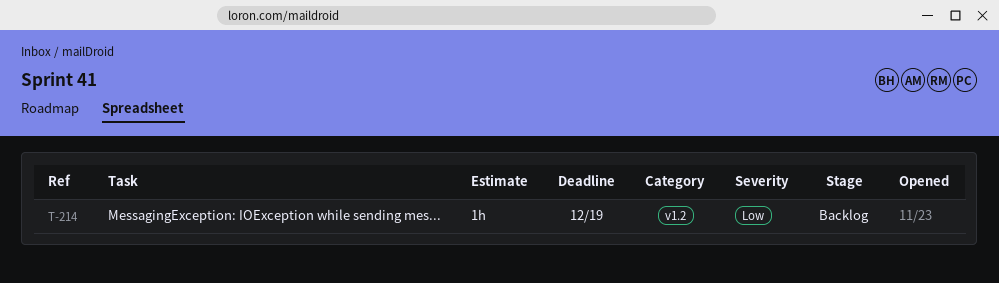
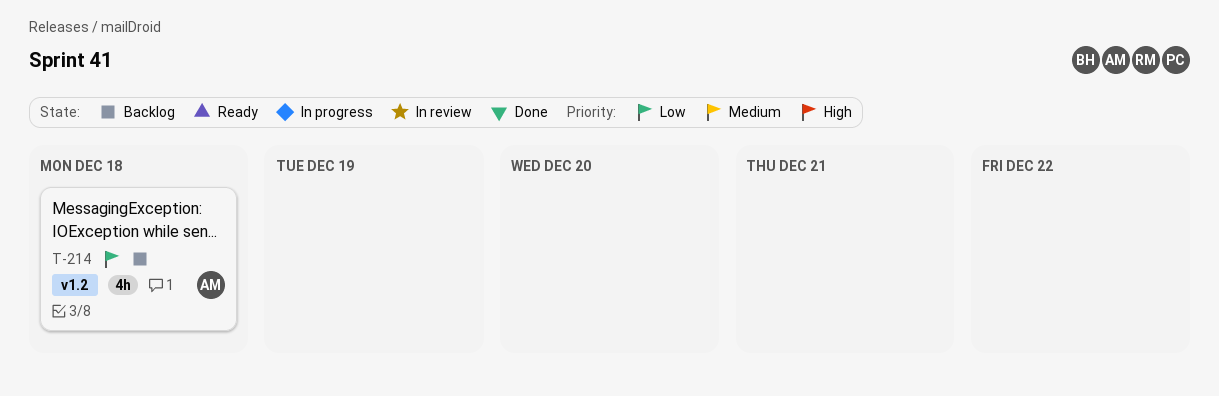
T-214, estimate: 1h -> 4h
T-214, due: Dec 19 -> Dec 18

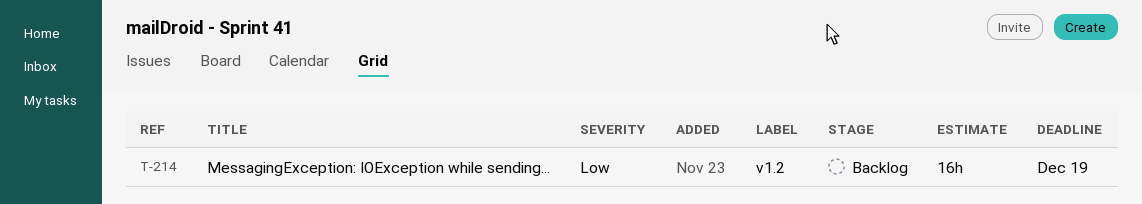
T-214, estimate: 4h -> 16h
T-214, due: Dec 18 -> Dec 19

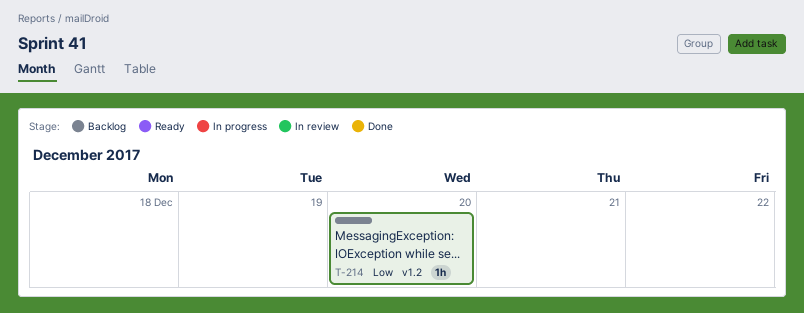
T-214, estimate: 16h -> 1h
T-214, due: Dec 19 -> Dec 20

